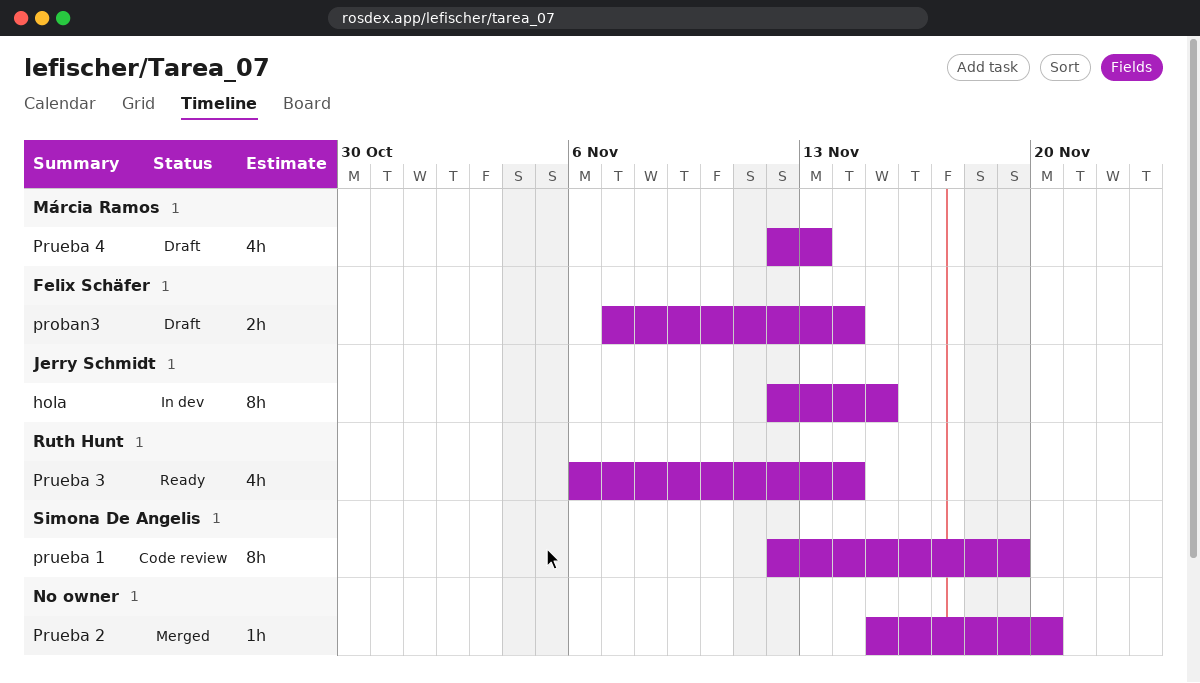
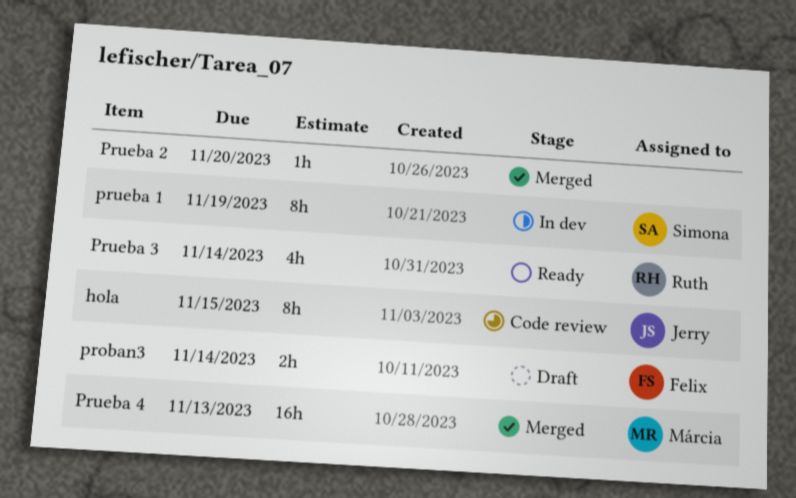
hola, status: In dev -> Code review
prueba 1, status: Code review -> In dev
Prueba 4, status: Draft -> Merged
Prueba 4, estimate: 4h -> 16h

